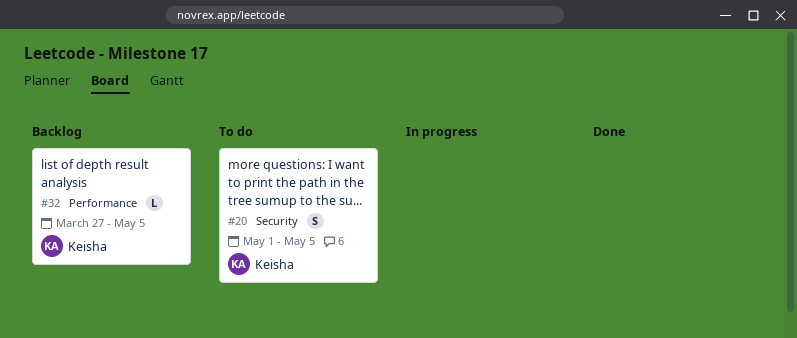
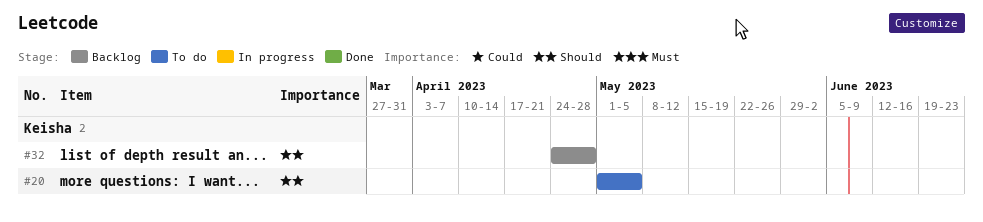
#32, start: Mar 27 -> Apr 24
#32, due: May 5 -> Apr 28

